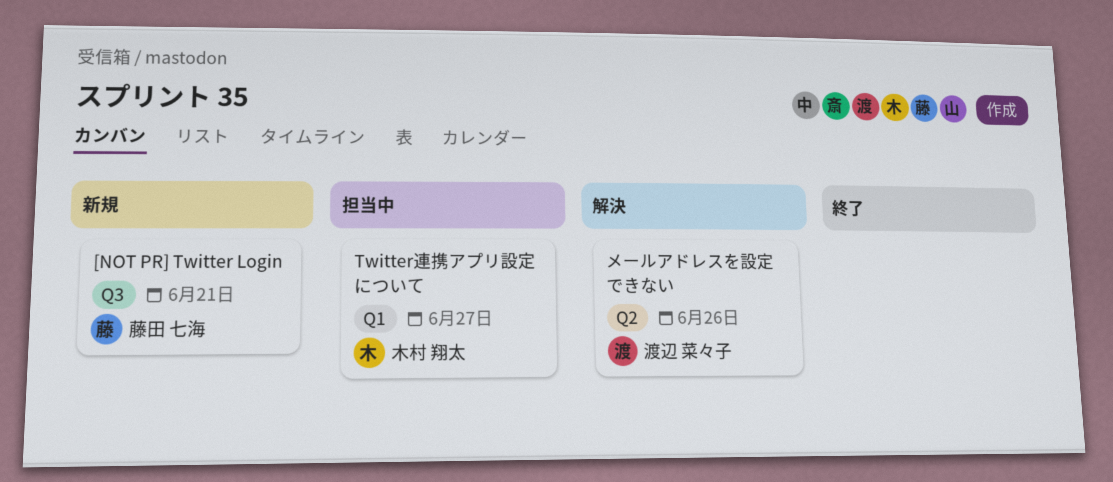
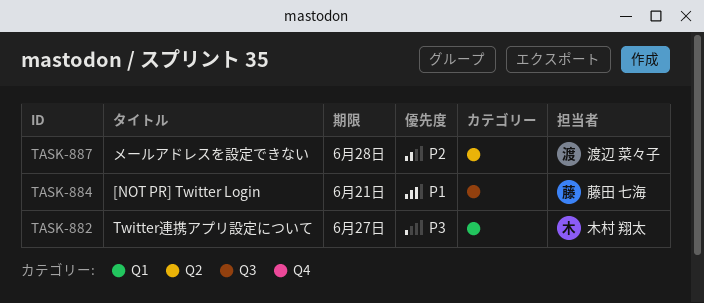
メールアドレスを設定できない, due: Jun 26 -> Jun 28

